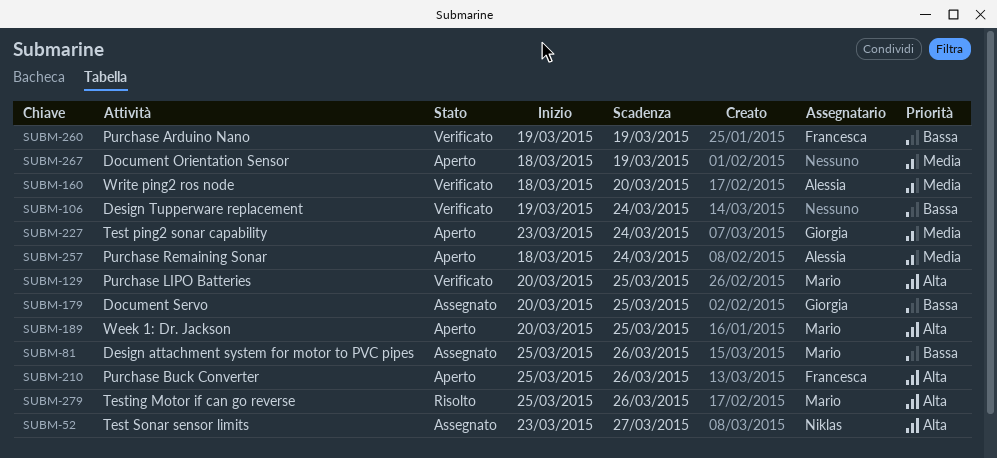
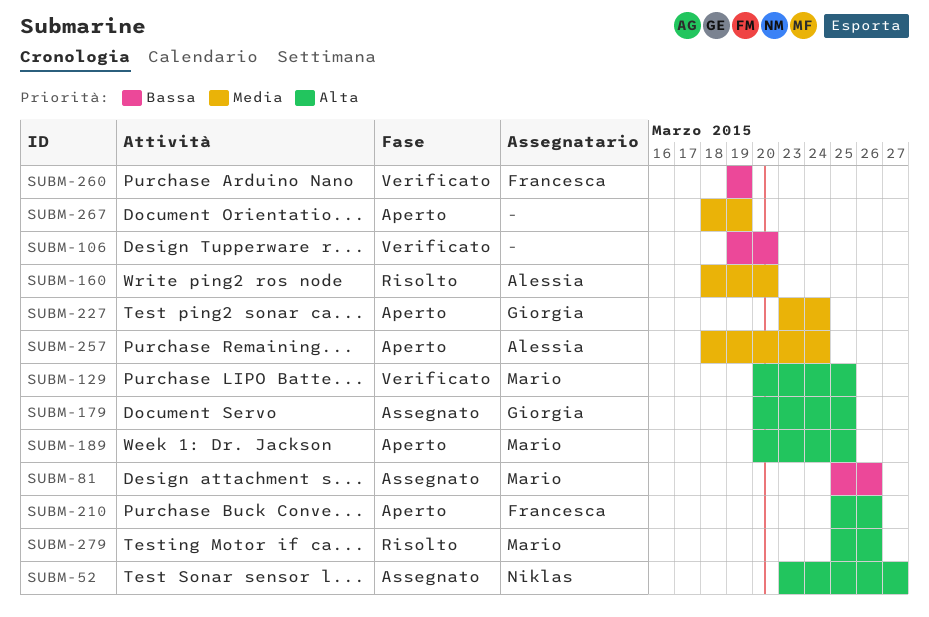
SUBM-106, due: Mar 24 -> Mar 20
SUBM-160, status: Verificato -> Risolto
SUBM-179, priority: Bassa -> Alta

